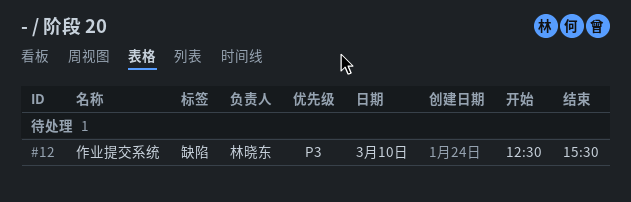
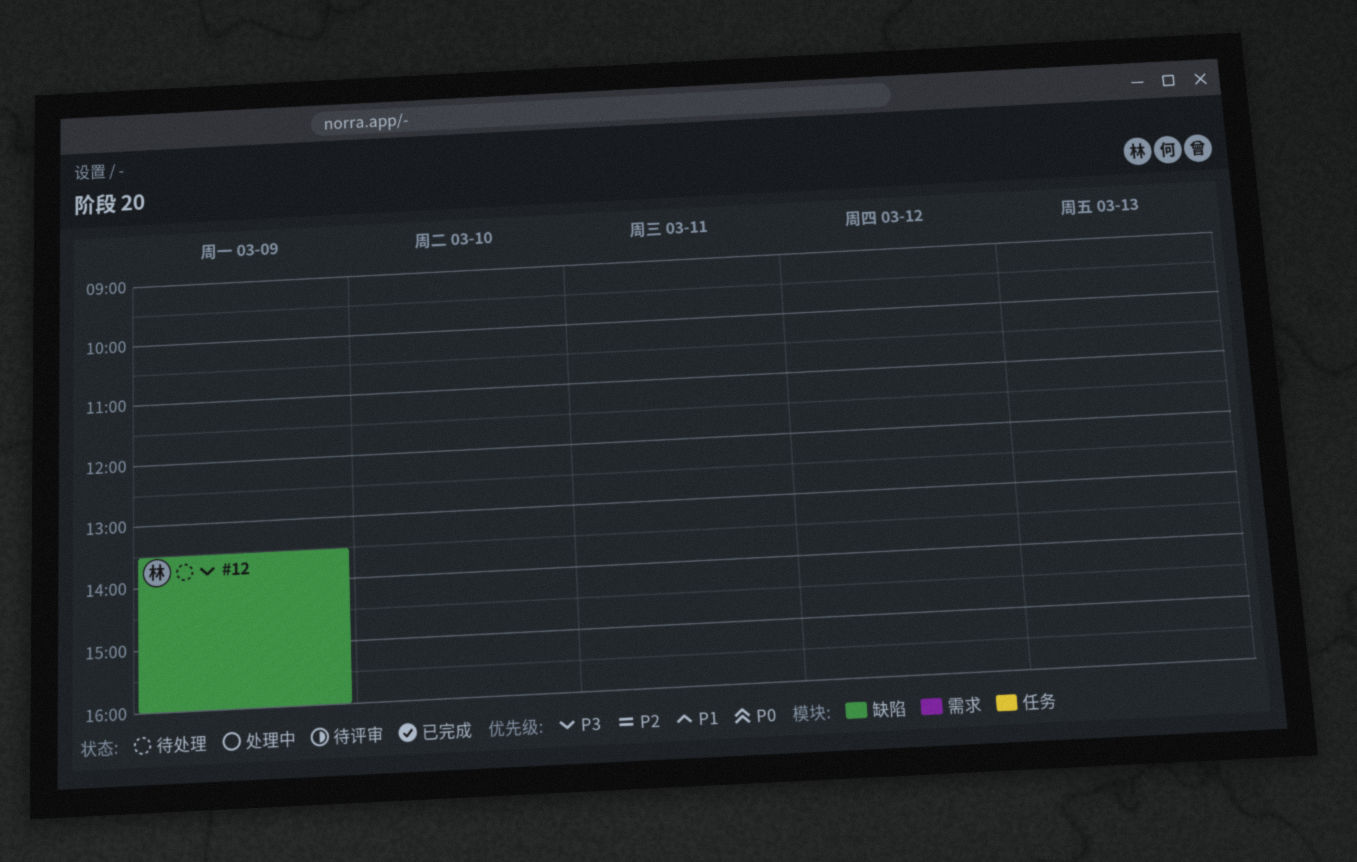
#12, day: Mar 10 -> Mar 9
#12, begins: 12:30 -> 13:30
#12, ends: 15:30 -> 16:00

